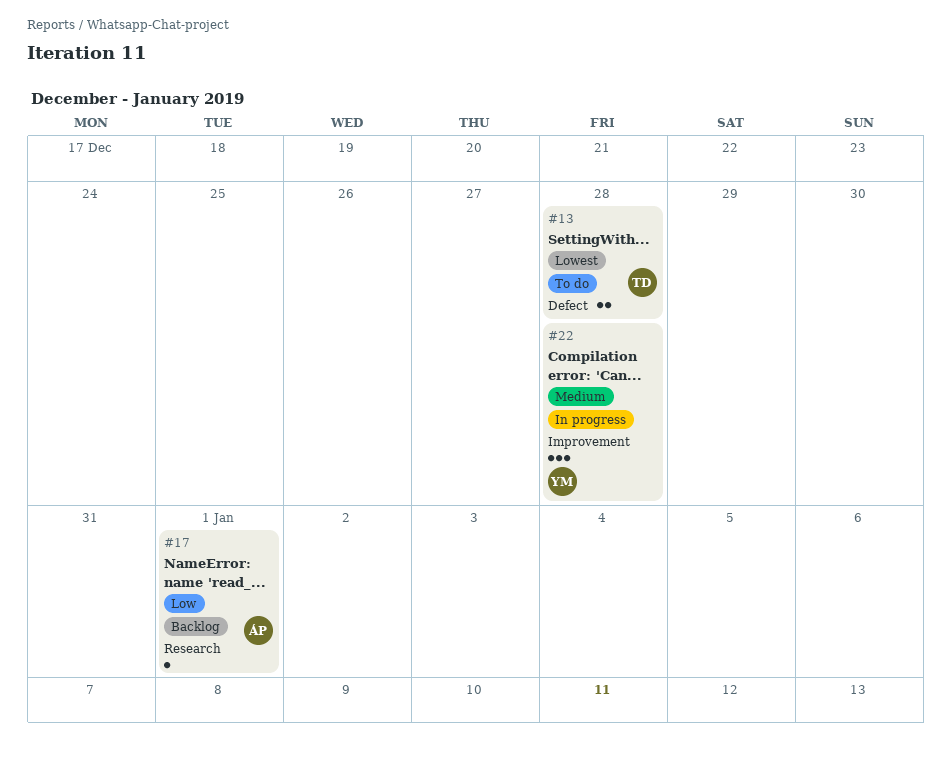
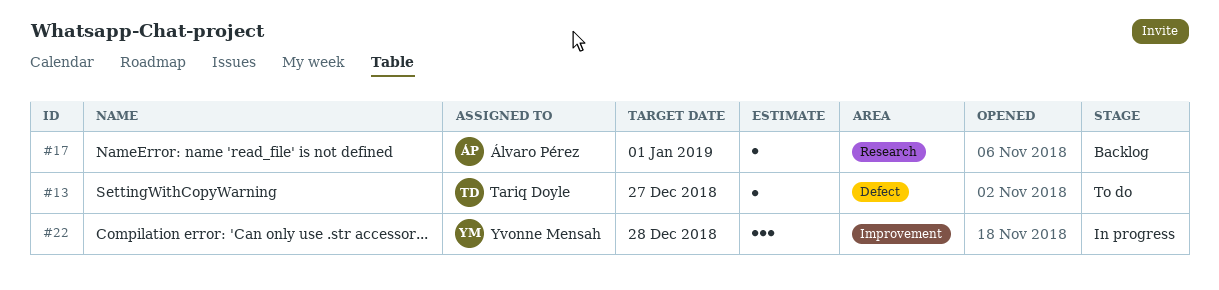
#13, estimate: 2 -> 1
#13, due: Dec 28 -> Dec 27

